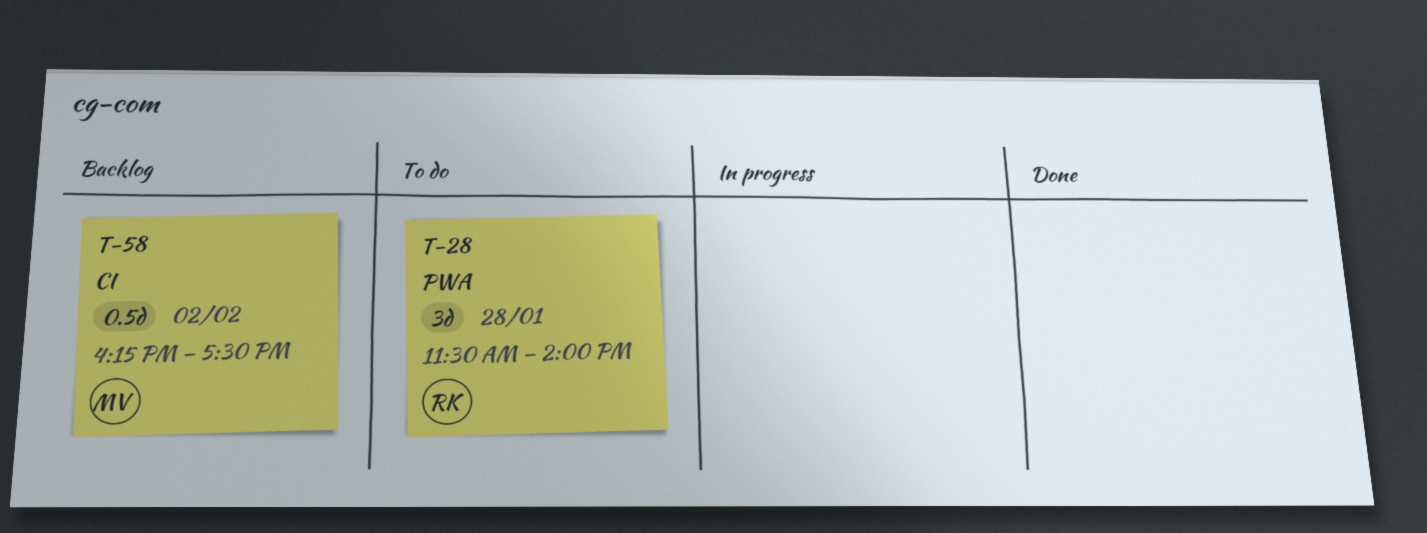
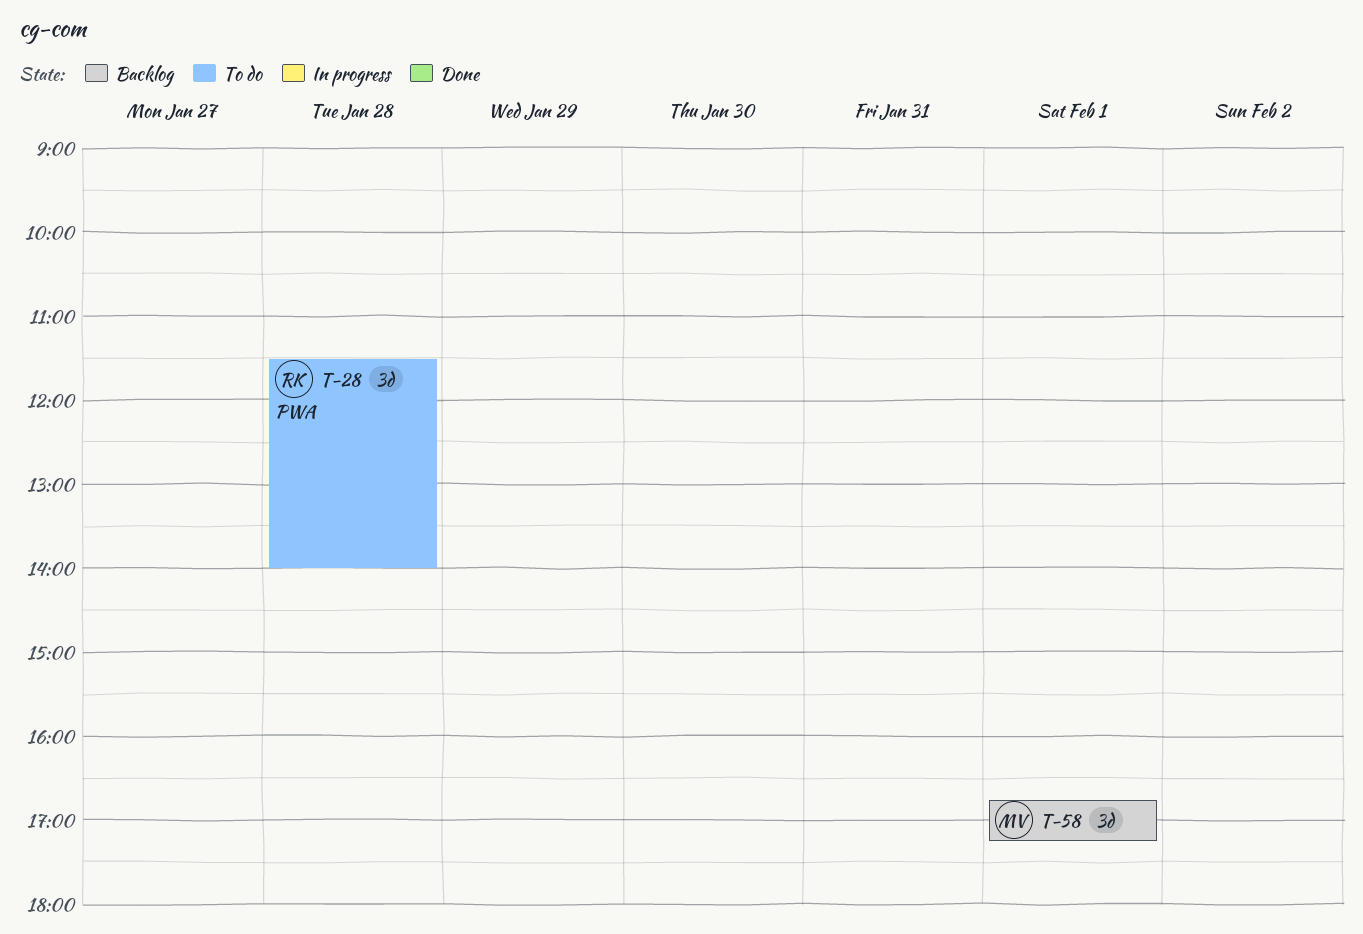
T-58, estimate: 0.5d -> 3d
T-58, day: Feb 2 -> Feb 1
T-58, begins: 16:15 -> 16:45
T-58, ends: 17:30 -> 17:15

